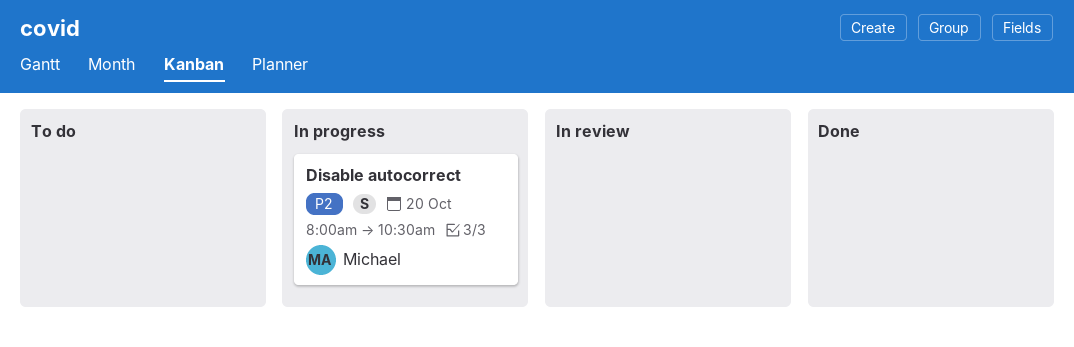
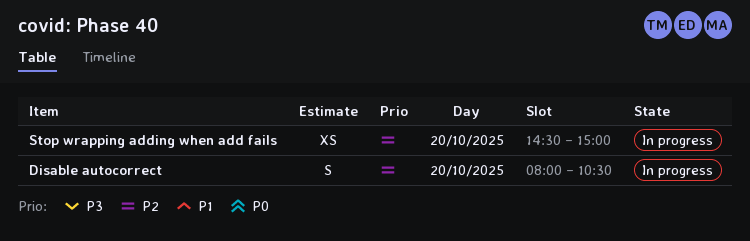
Stop wrapping adding when add fails: none -> present

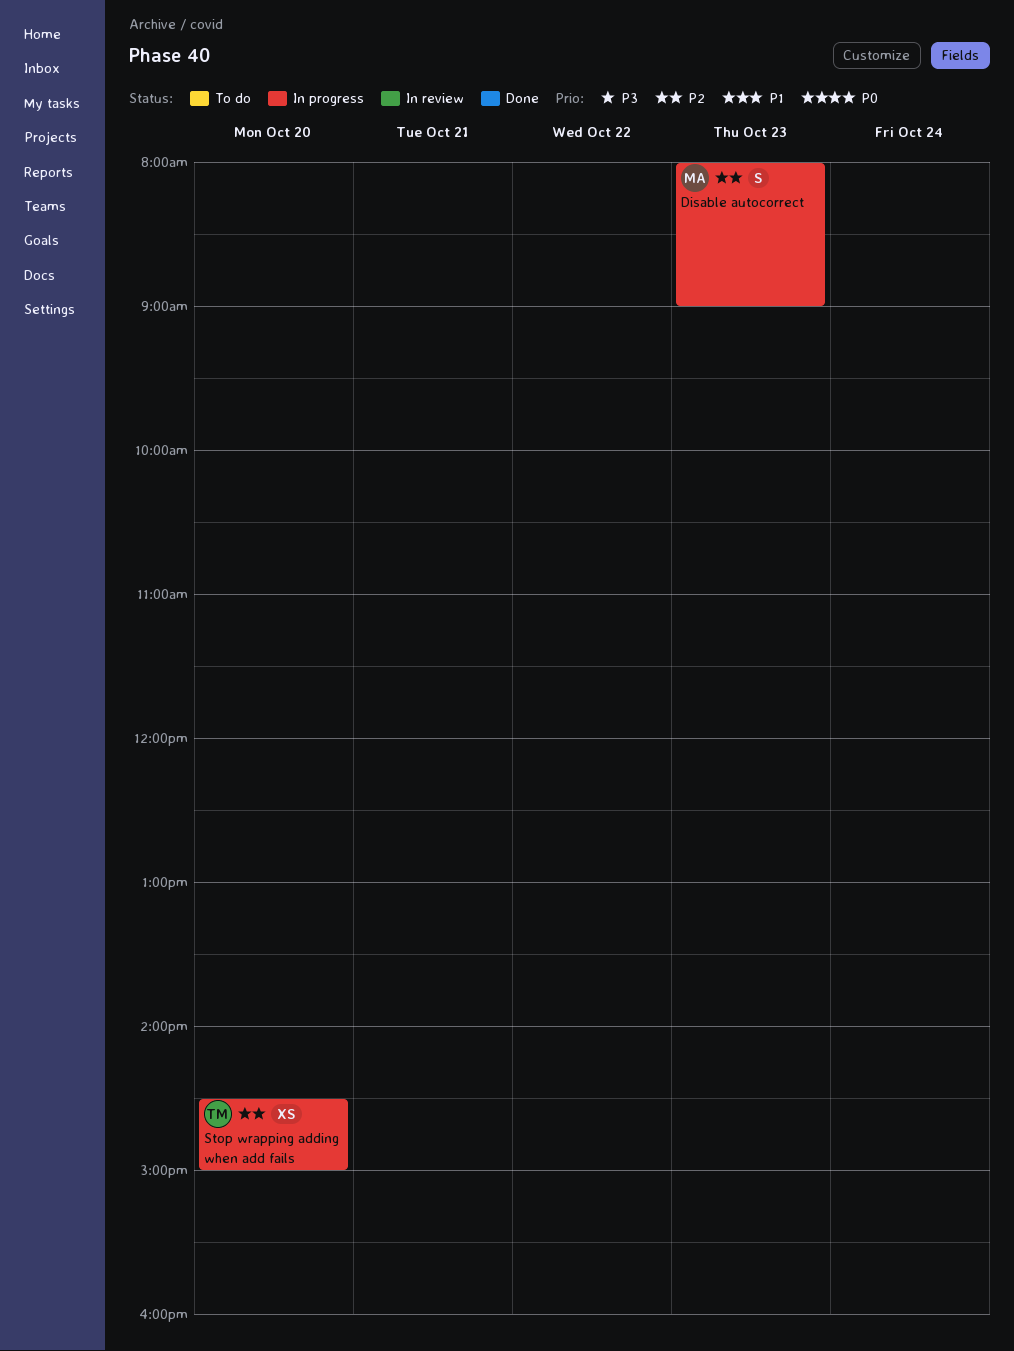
Disable autocorrect, day: Oct 20 -> Oct 23
Disable autocorrect, ends: 10:30 -> 09:00

